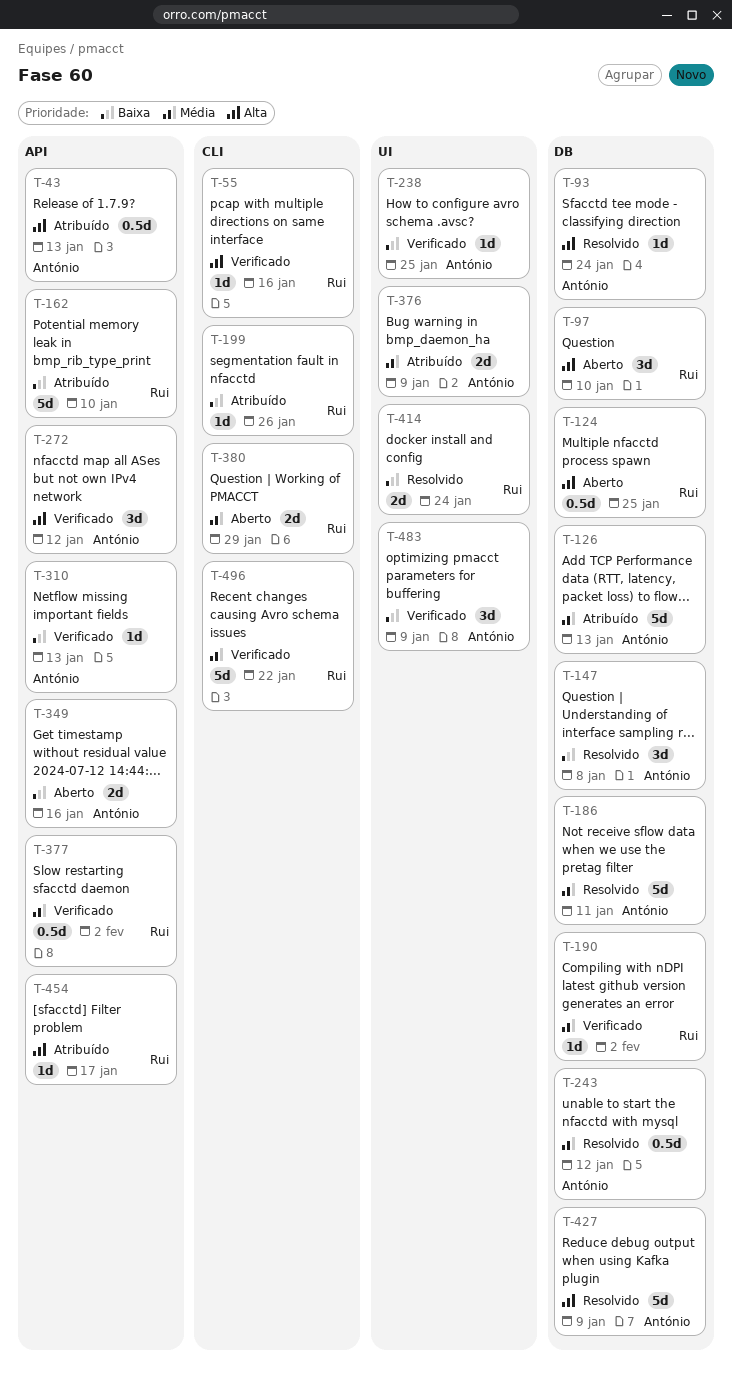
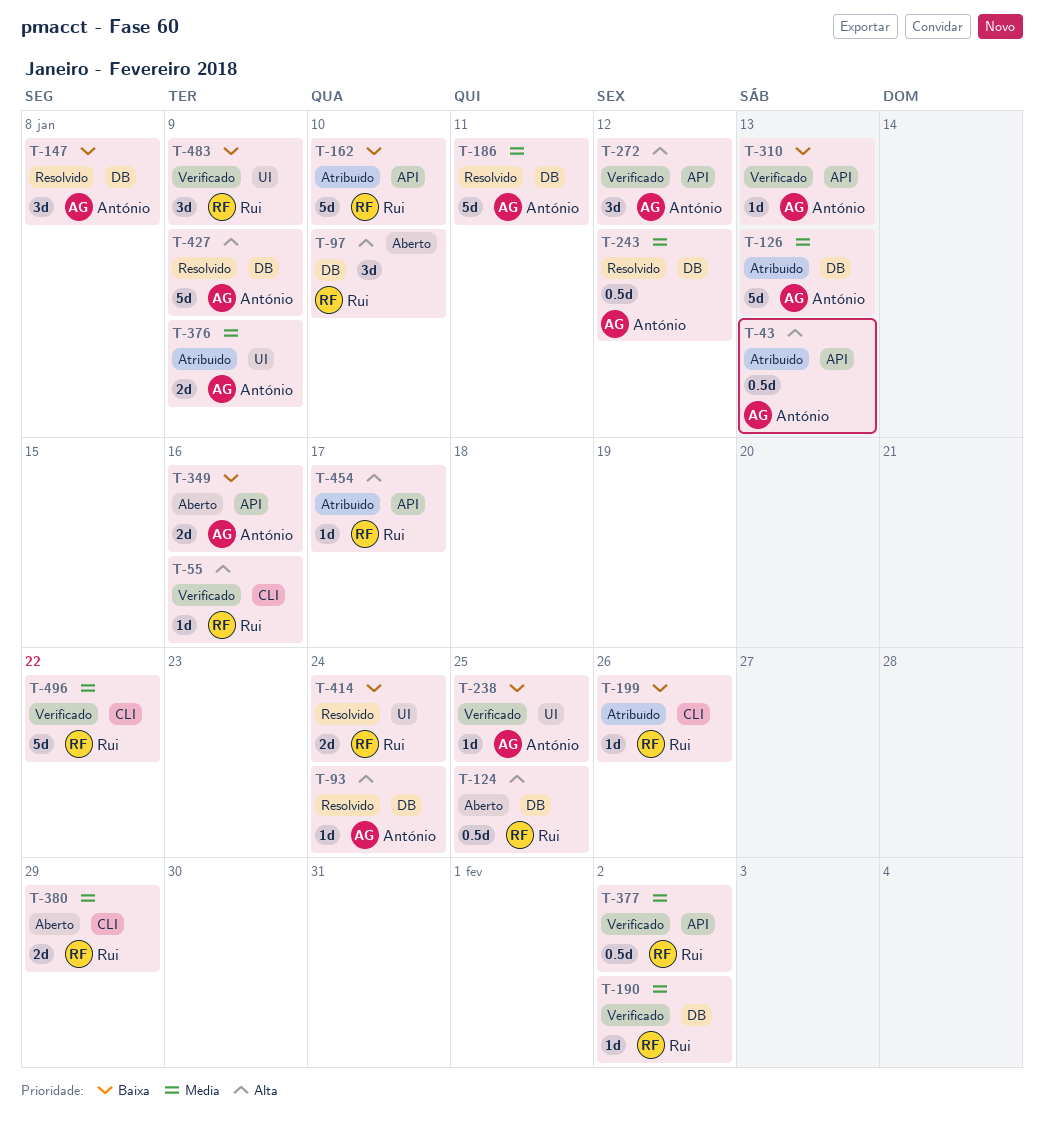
T-483, owner: António -> Rui

